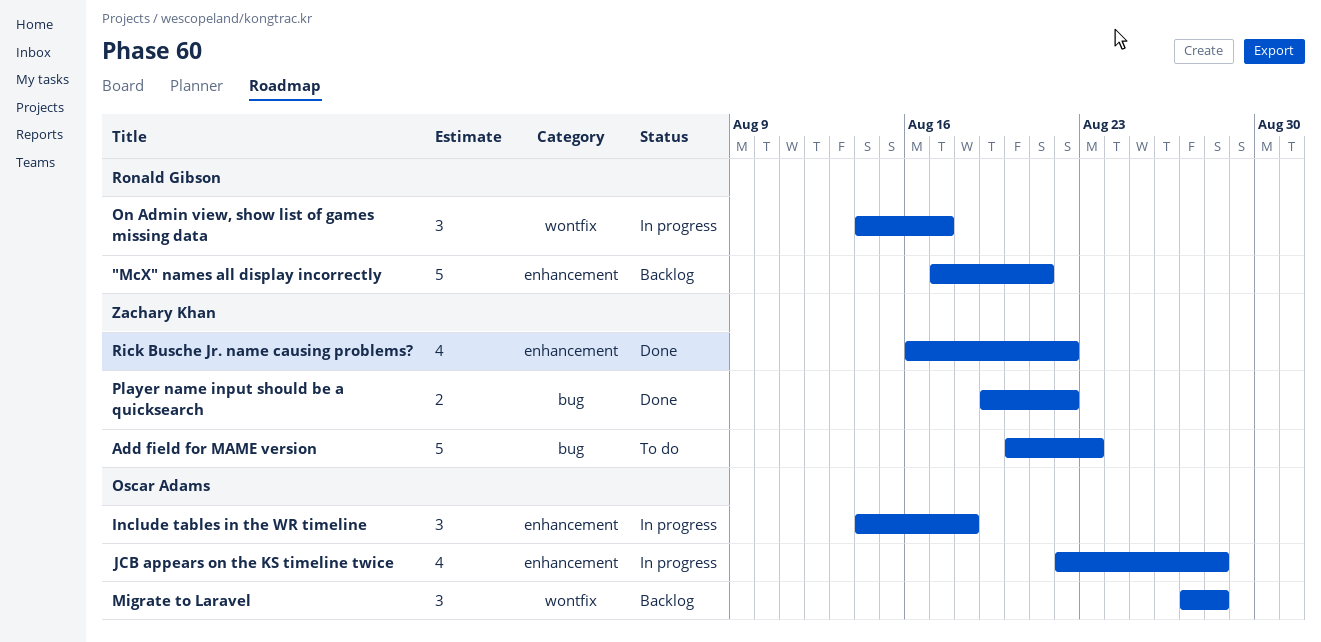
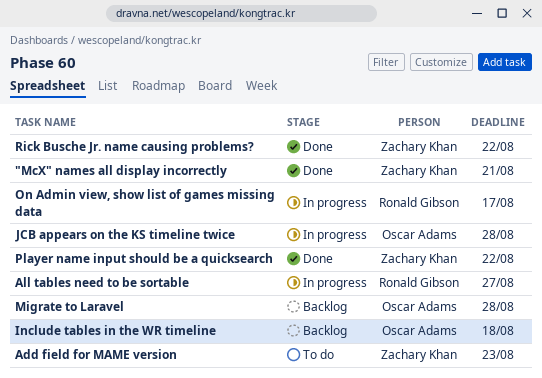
"McX" names all display incorrectly, status: Backlog -> Done
"McX" names all display incorrectly, owner: Ronald Gibson -> Zachary Khan
All tables need to be sortable: none -> present
Include tables in the WR timeline, status: In progress -> Backlog

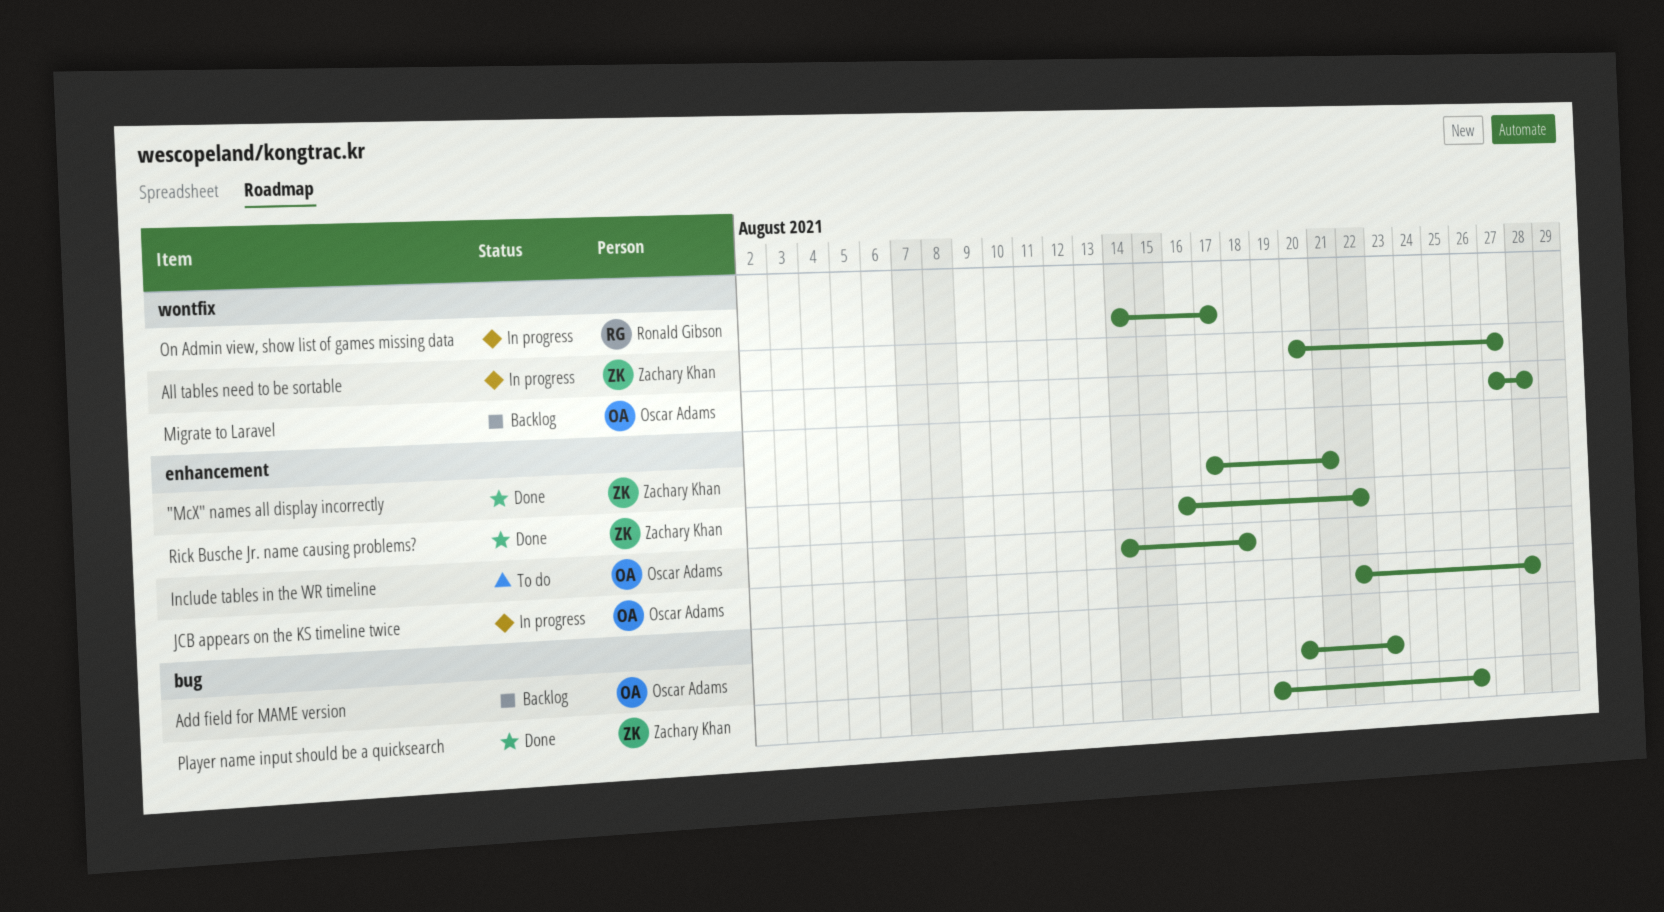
Add field for MAME version, status: To do -> Backlog
Add field for MAME version, owner: Zachary Khan -> Oscar Adams
All tables need to be sortable, owner: Ronald Gibson -> Zachary Khan
Include tables in the WR timeline, status: Backlog -> To do
Player name input should be a quicksearch, due: Aug 22 -> Aug 26

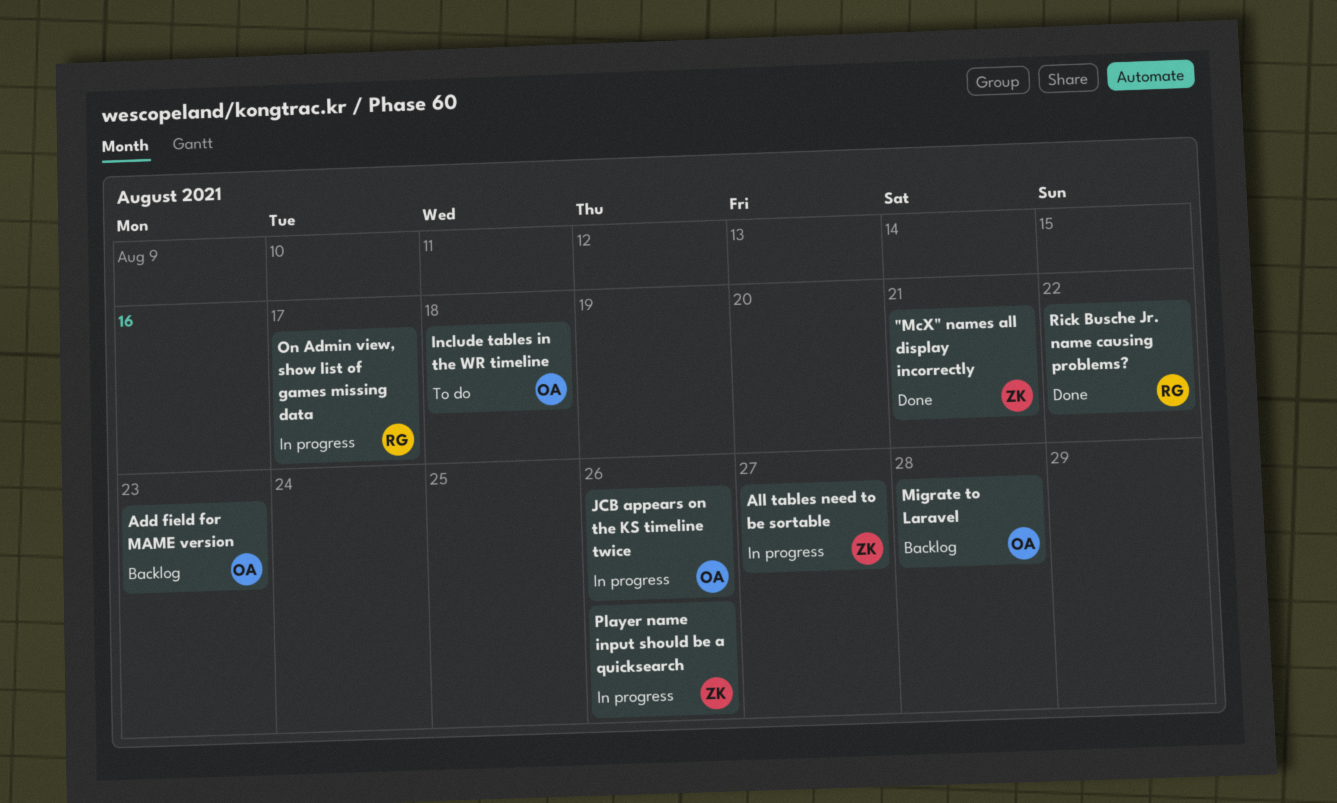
JCB appears on the KS timeline twice, due: Aug 28 -> Aug 26
Player name input should be a quicksearch, status: Done -> In progress
Rick Busche Jr. name causing problems?, owner: Zachary Khan -> Ronald Gibson

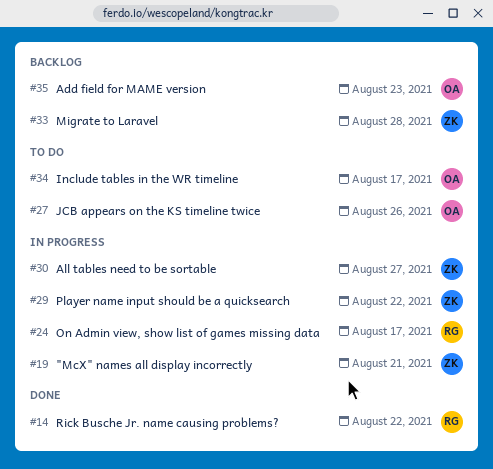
"McX" names all display incorrectly, status: Done -> In progress
Include tables in the WR timeline, due: Aug 18 -> Aug 17
JCB appears on the KS timeline twice, status: In progress -> To do
Migrate to Laravel, owner: OA -> ZK
Player name input should be a quicksearch, due: Aug 26 -> Aug 22

